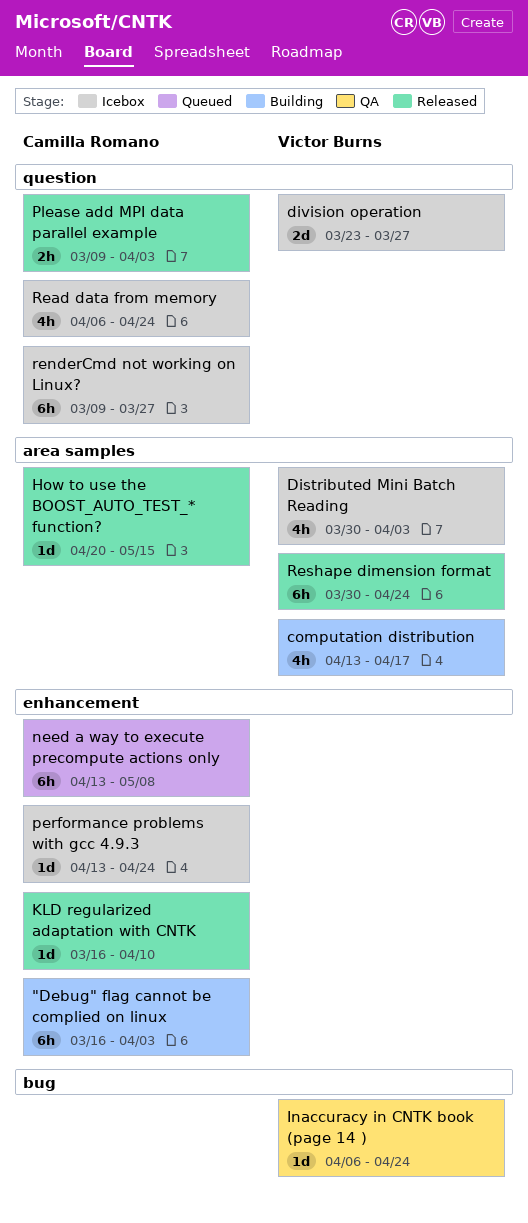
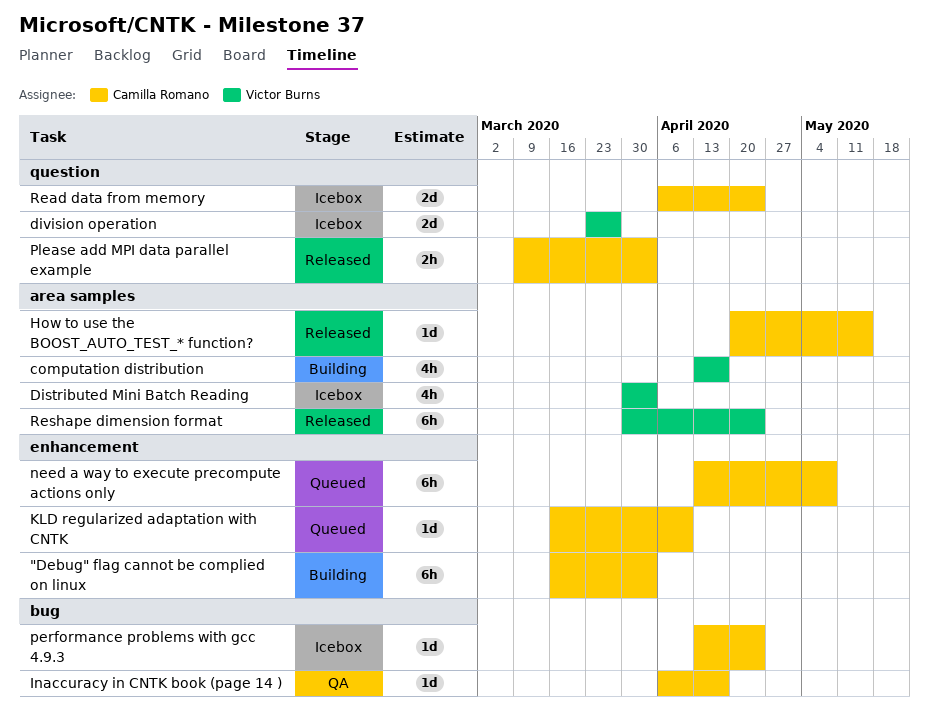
Inaccuracy in CNTK book (page 14 ), owner: Victor Burns -> Camilla Romano
Inaccuracy in CNTK book (page 14 ), due: Apr 24 -> Apr 17
KLD regularized adaptation with CNTK, status: Released -> Queued
performance problems with gcc 4.9.3, label: enhancement -> bug
Read data from memory, estimate: 4h -> 2d
renderCmd not working on Linux?: present -> none

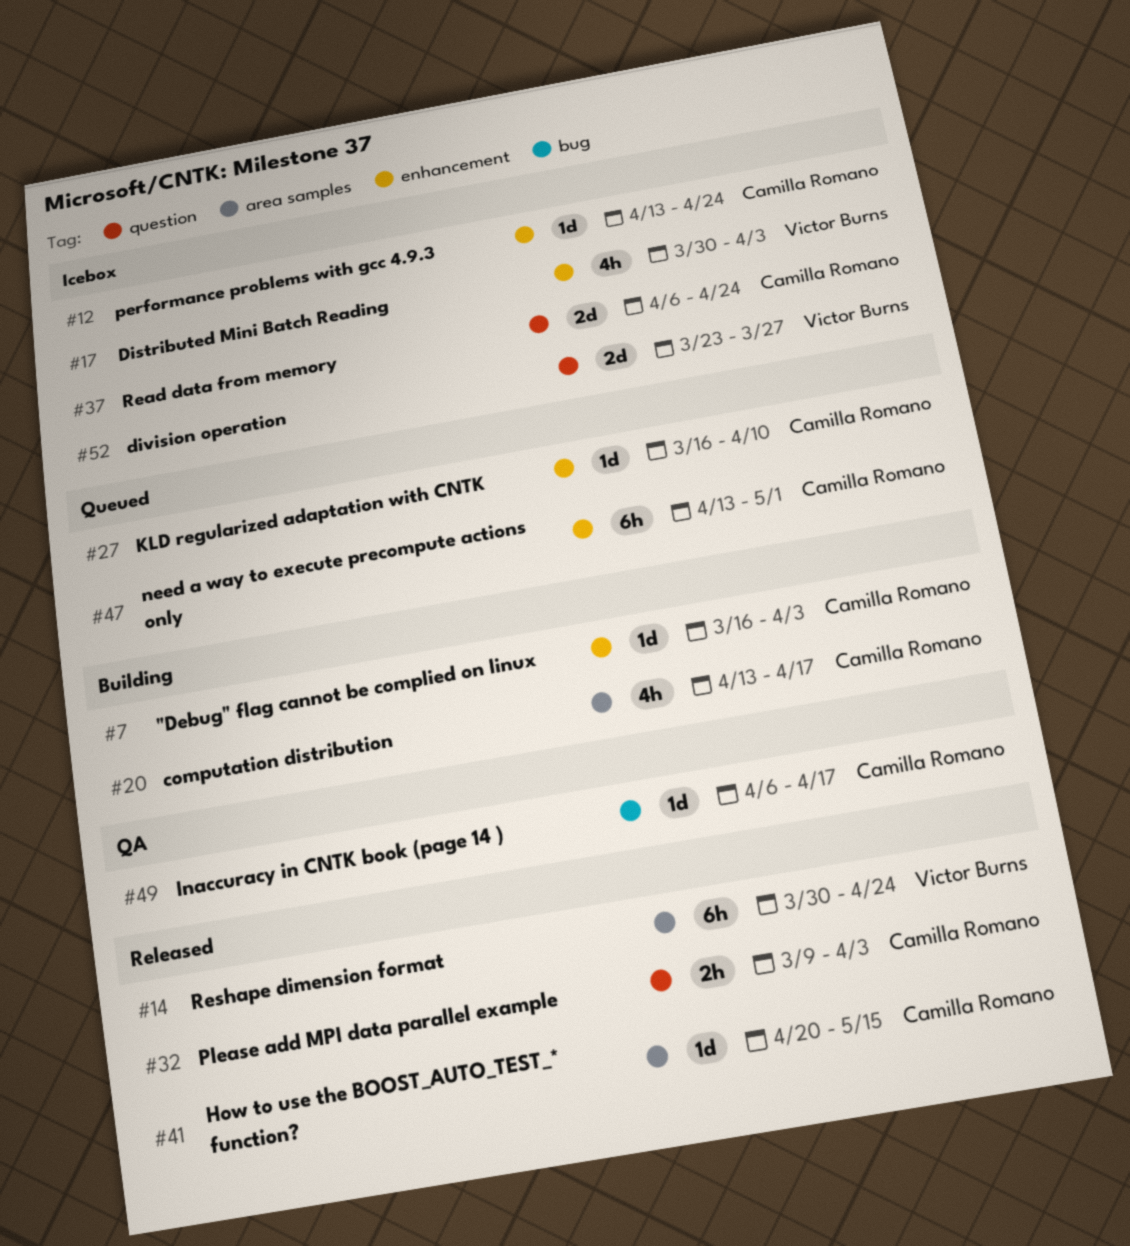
"Debug" flag cannot be complied on linux, estimate: 6h -> 1d
computation distribution, owner: Victor Burns -> Camilla Romano
Distributed Mini Batch Reading, label: area samples -> enhancement
need a way to execute precompute actions only, due: May 8 -> May 1
performance problems with gcc 4.9.3, label: bug -> enhancement

